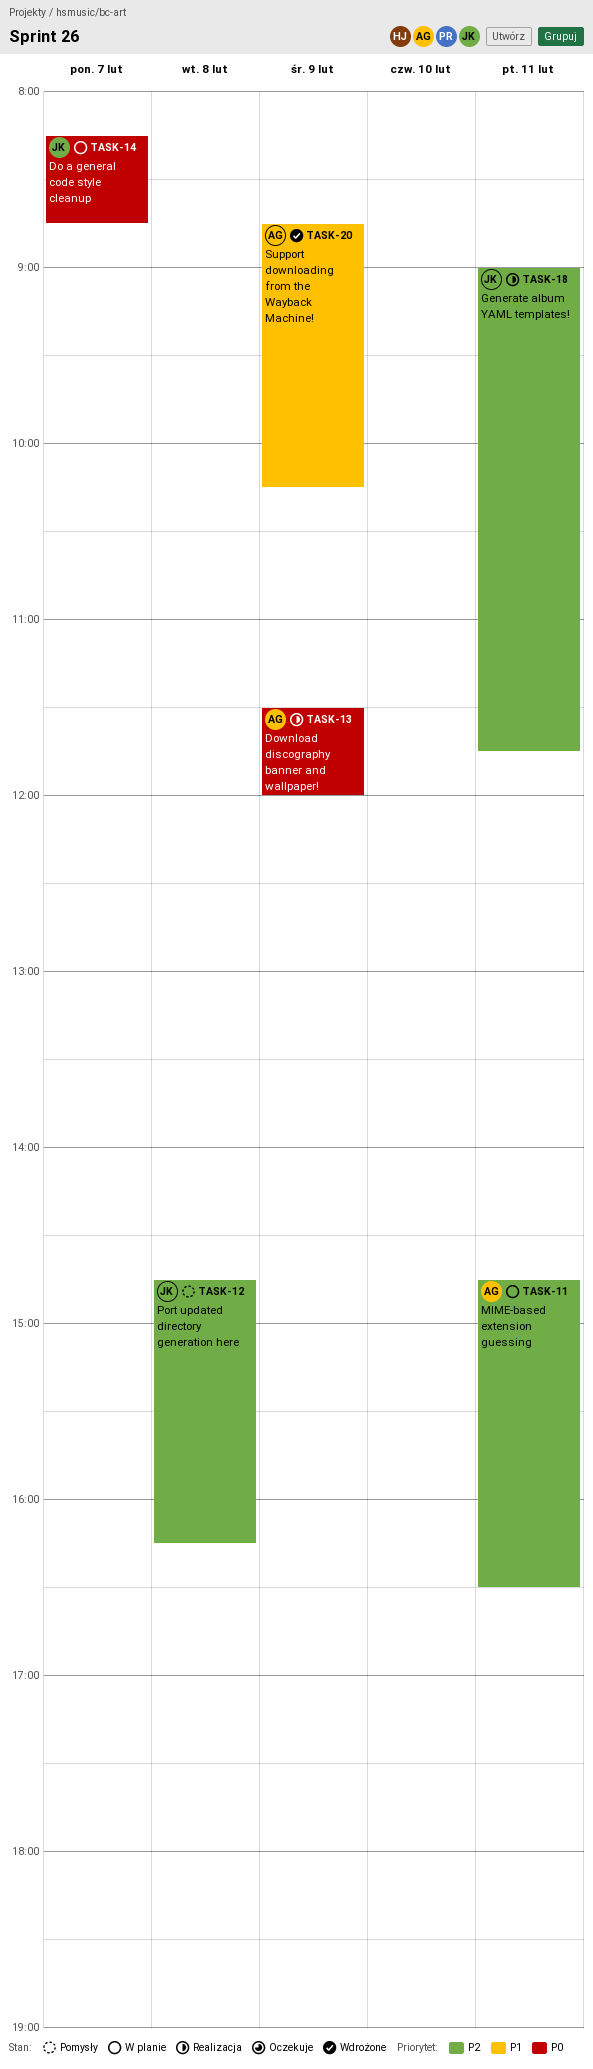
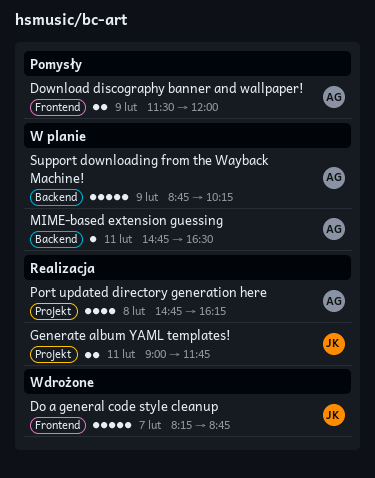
Do a general code style cleanup, status: W planie -> Wdrożone
Download discography banner and wallpaper!, status: Realizacja -> Pomysły
Port updated directory generation here, status: Pomysły -> Realizacja
Port updated directory generation here, owner: JK -> AG
Support downloading from the Wayback Machine!, status: Wdrożone -> W planie

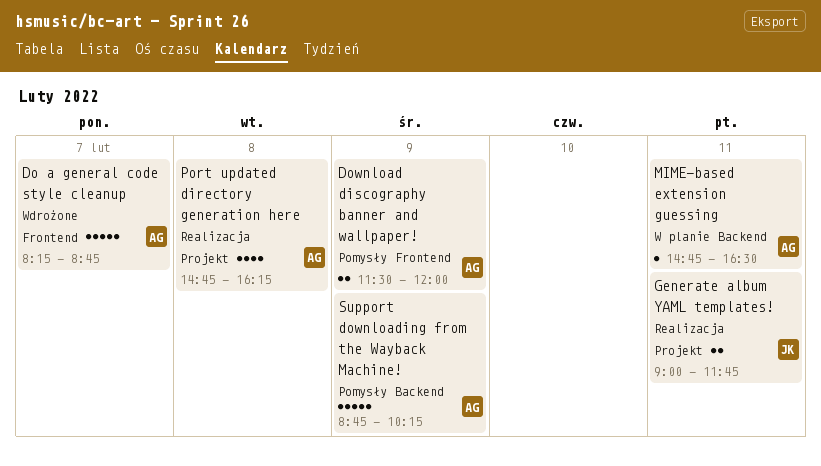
Do a general code style cleanup, owner: JK -> AG
Support downloading from the Wayback Machine!, status: W planie -> Pomysły

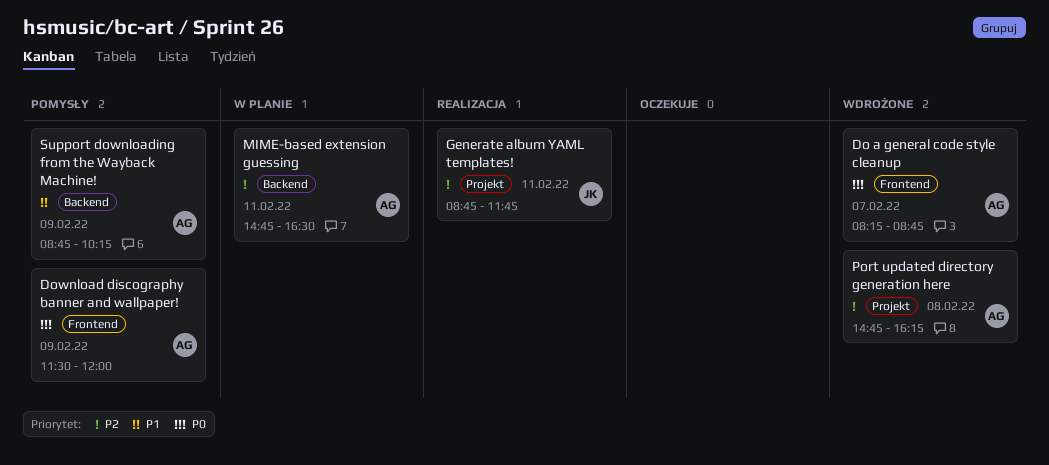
Generate album YAML templates!, begins: 09:00 -> 08:45
Port updated directory generation here, status: Realizacja -> Wdrożone

